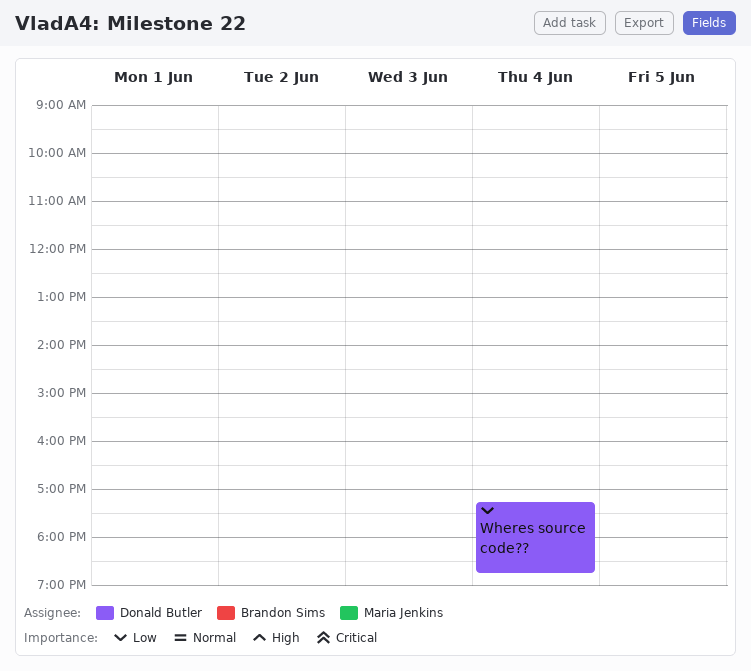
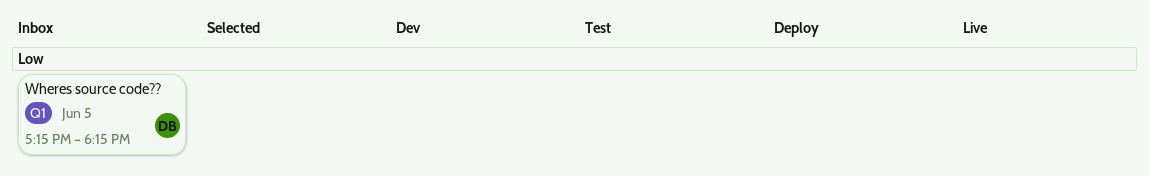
Wheres source code??, day: Jun 4 -> Jun 5
Wheres source code??, ends: 18:45 -> 18:15

